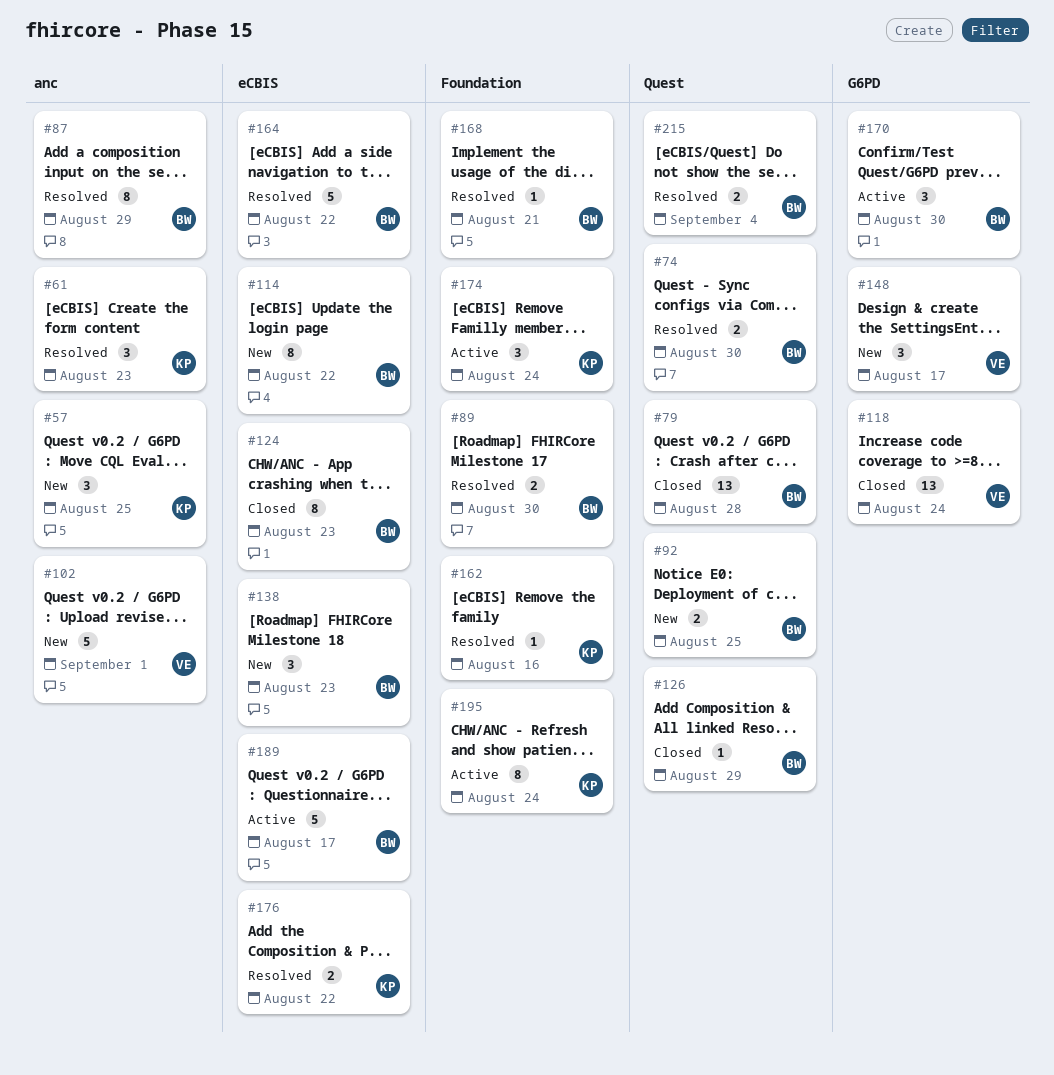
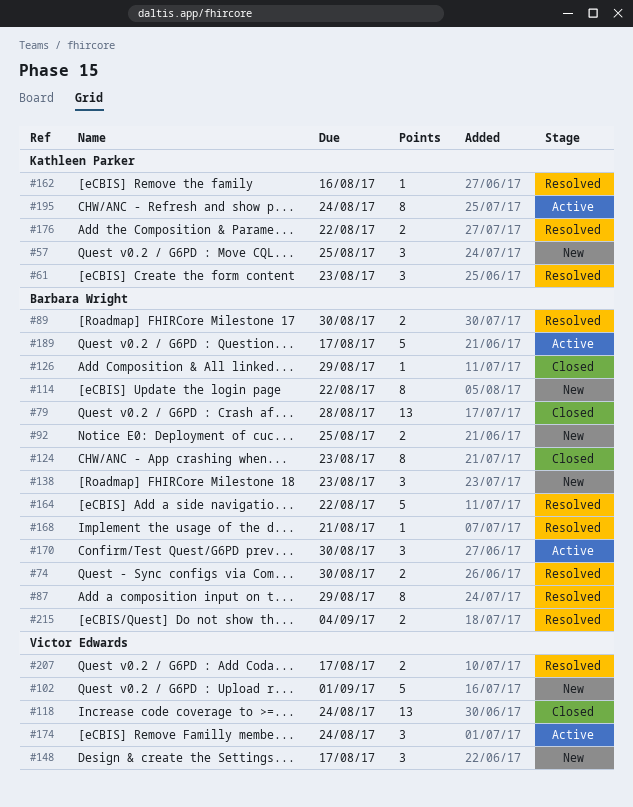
#174, owner: Kathleen Parker -> Victor Edwards
#207: none -> present

